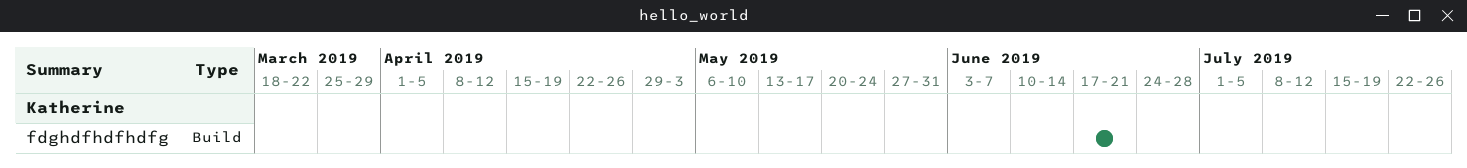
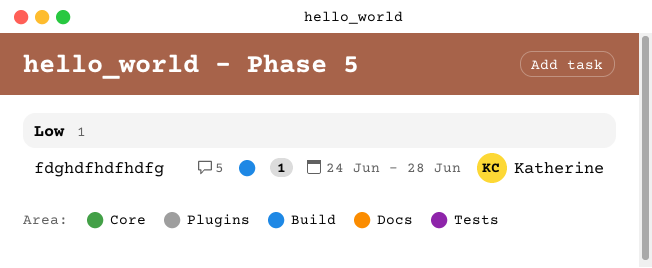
fdghdfhdfhdfg, start: Jun 17 -> Jun 24
fdghdfhdfhdfg, due: Jun 21 -> Jun 28

